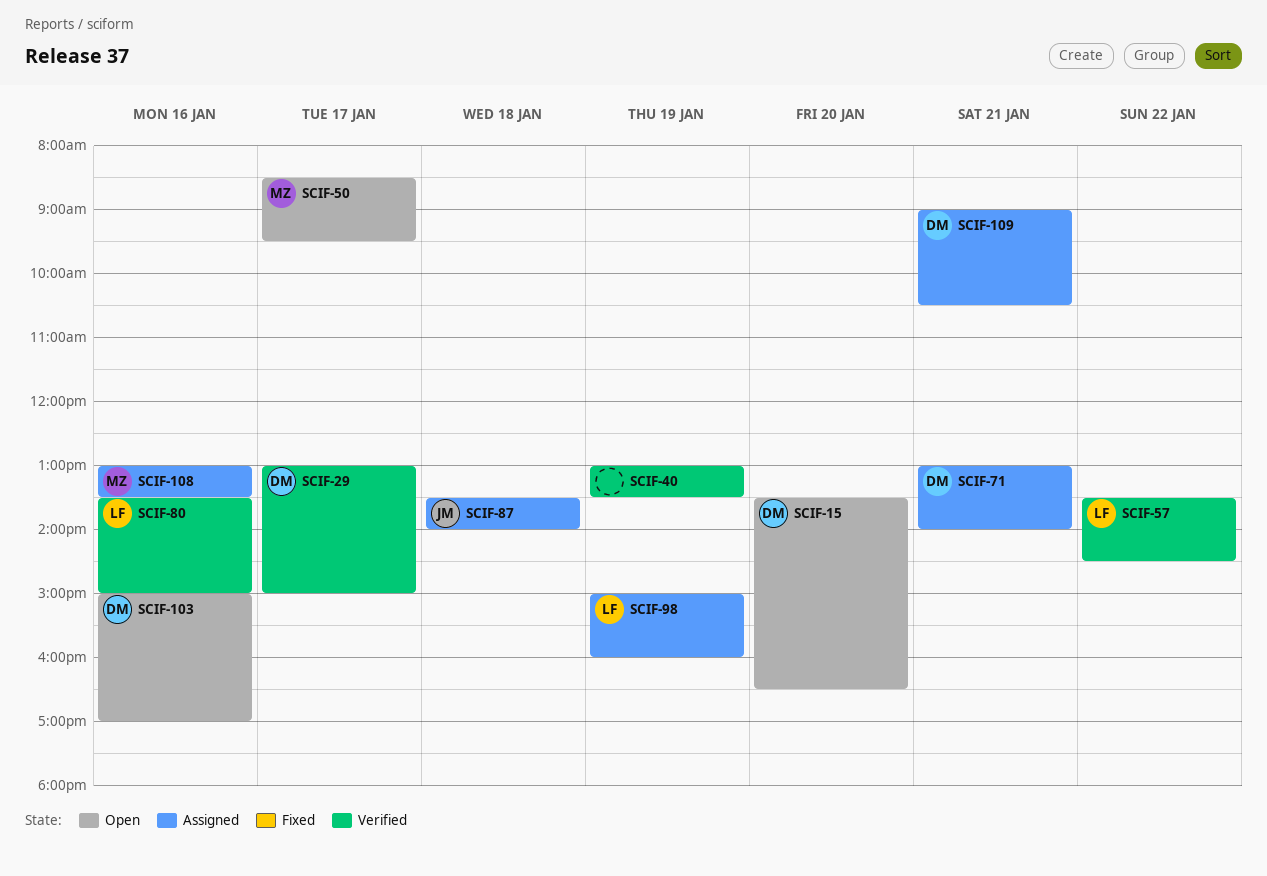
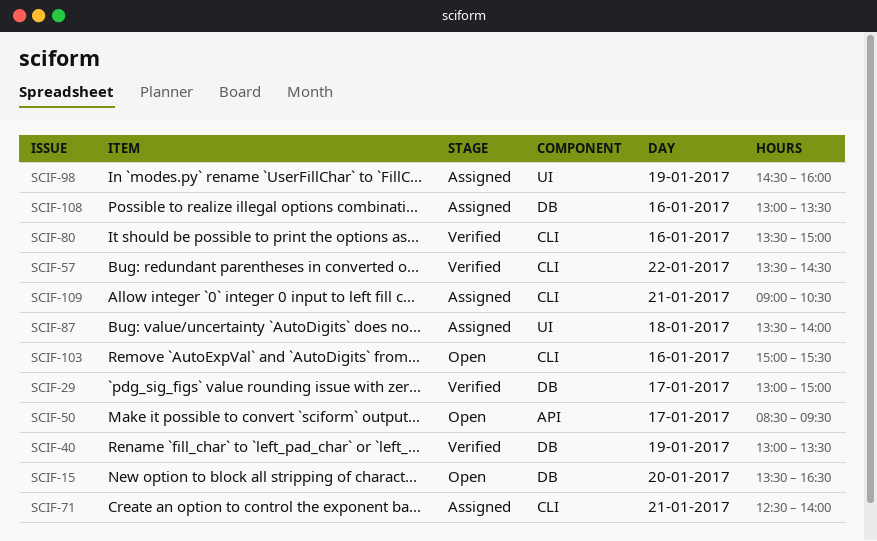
SCIF-71, begins: 13:00 -> 12:30
SCIF-98, begins: 15:00 -> 14:30
SCIF-103, ends: 17:00 -> 15:30

